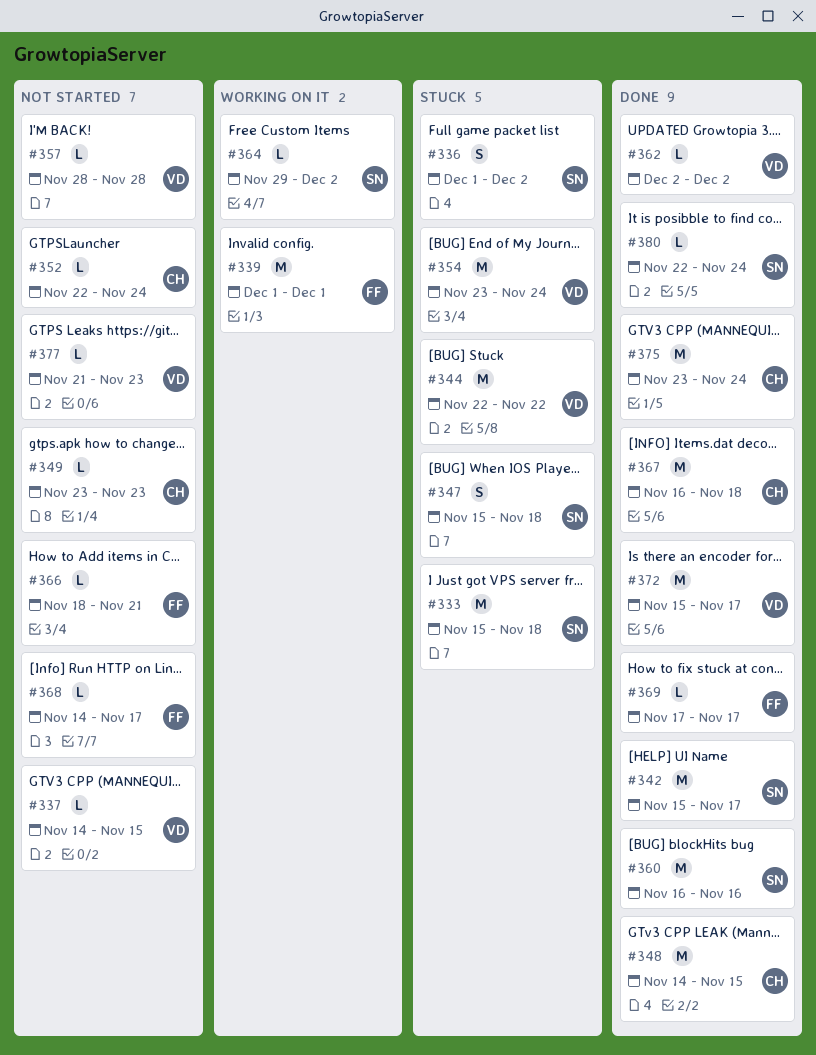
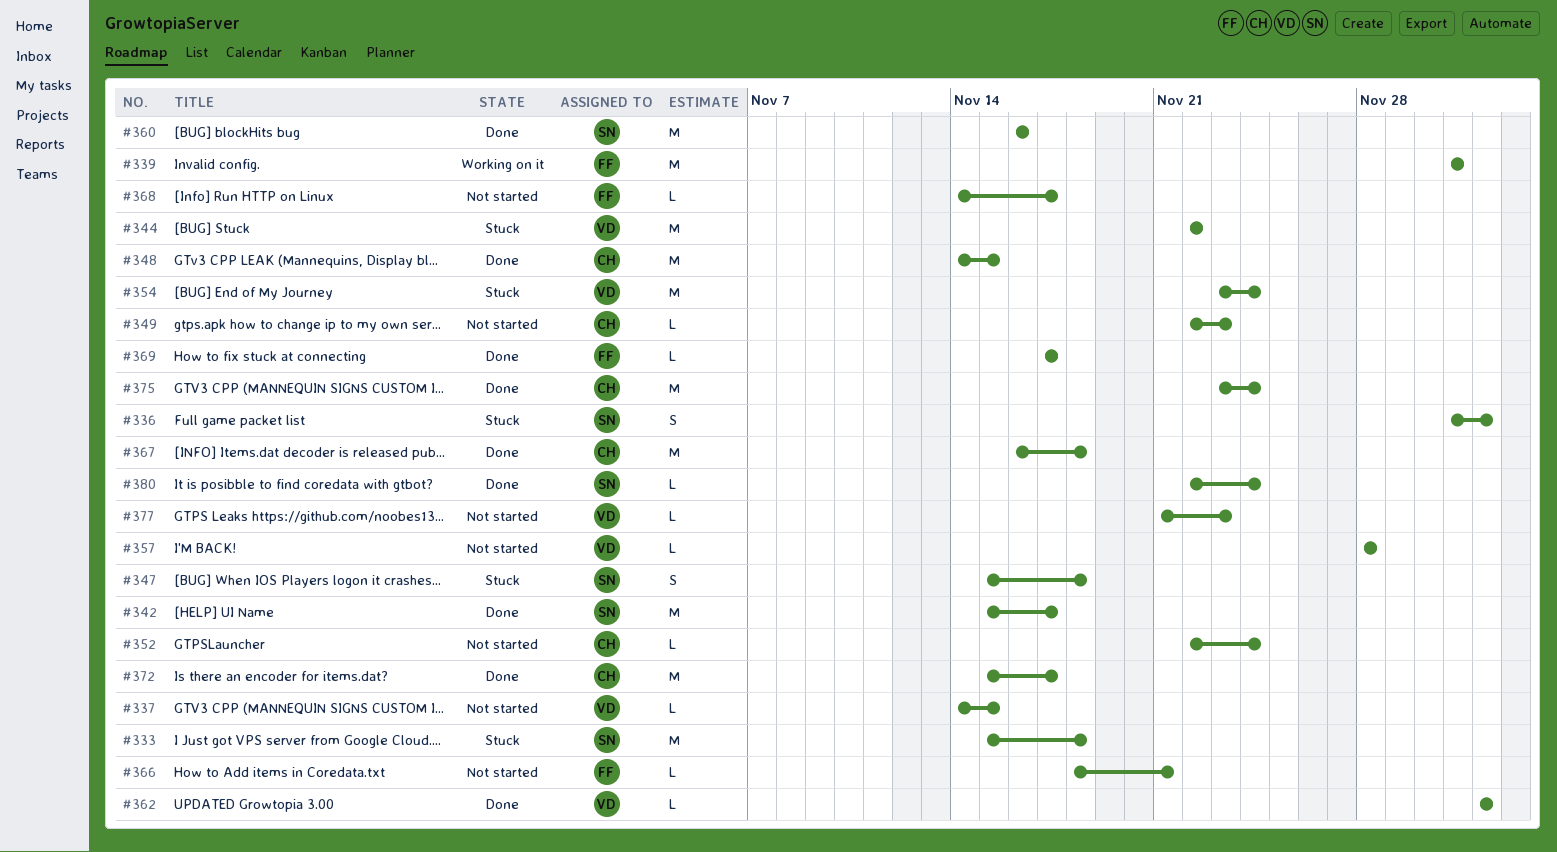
#349, start: Nov 23 -> Nov 22
#364: present -> none
#372, owner: VD -> CH

